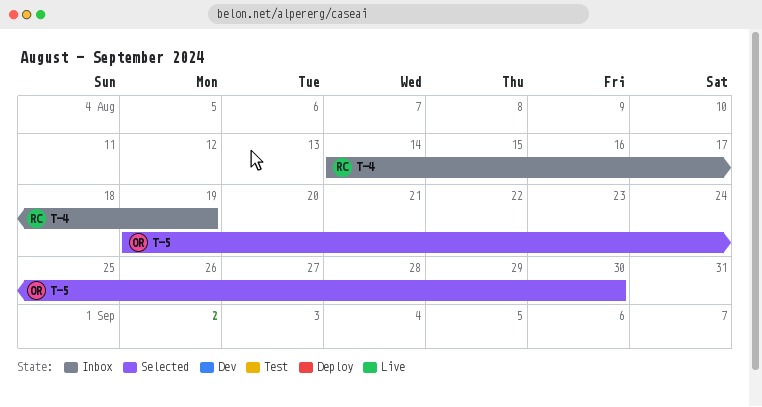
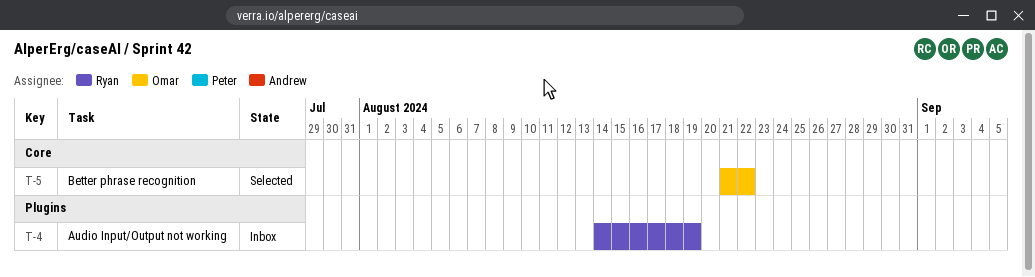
T-5, start: Aug 19 -> Aug 21
T-5, due: Aug 30 -> Aug 22

